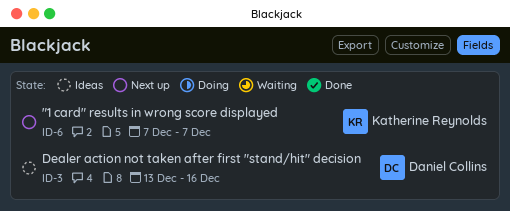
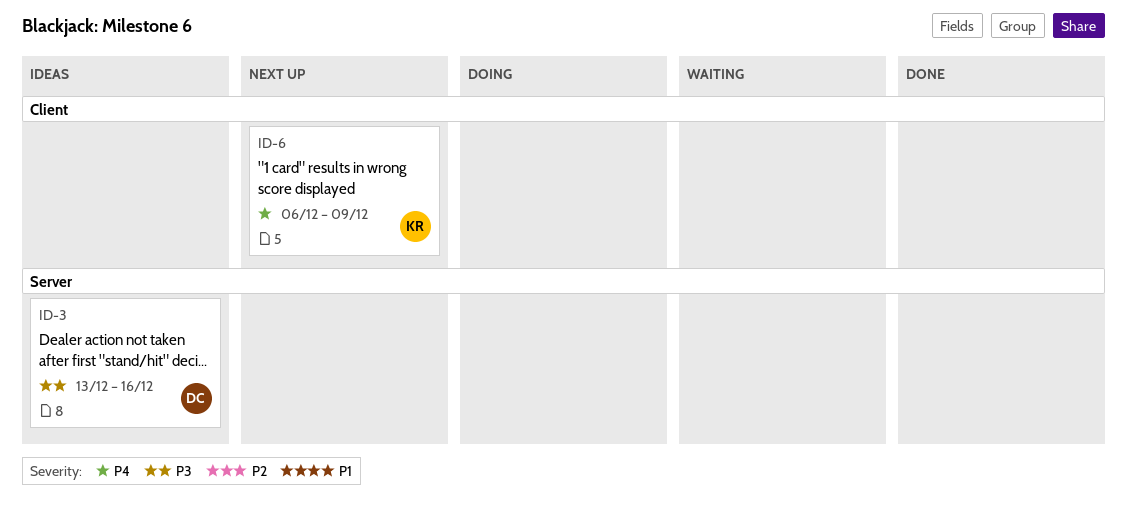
ID-6, start: Dec 7 -> Dec 6
ID-6, due: Dec 7 -> Dec 9

